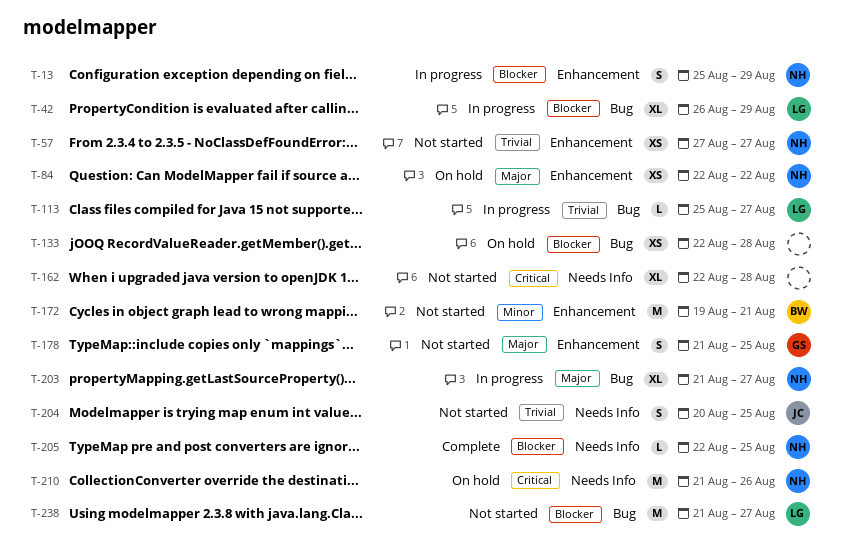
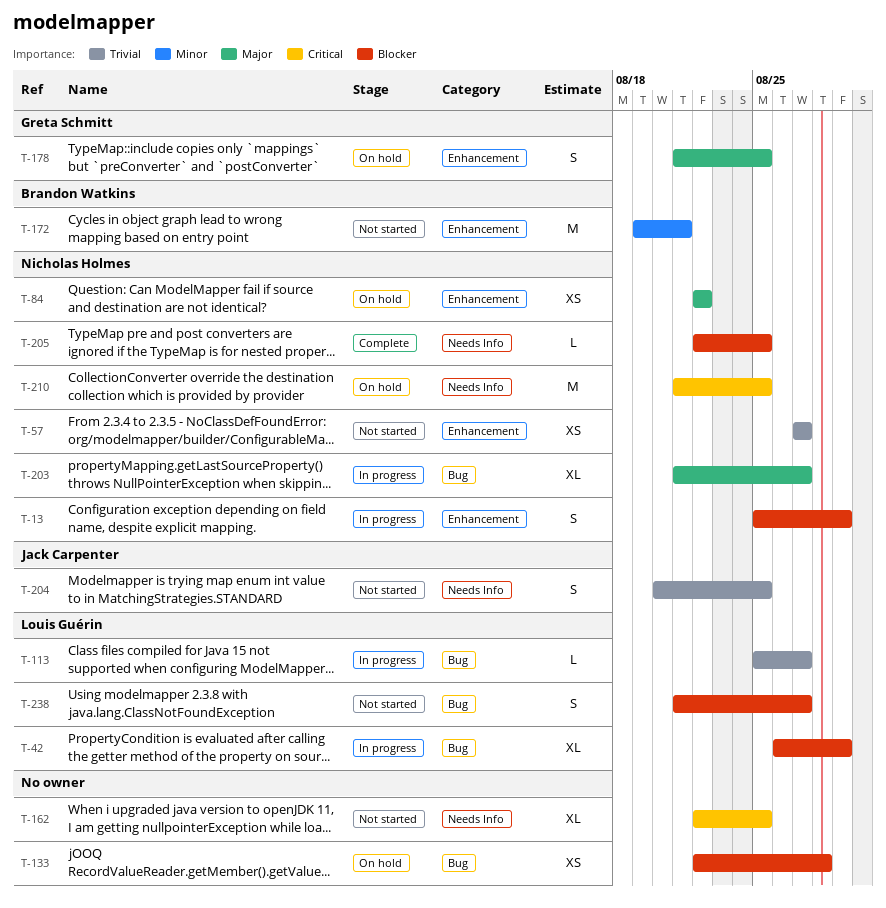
T-162, due: Aug 28 -> Aug 25
T-178, status: Not started -> On hold
T-210, due: Aug 26 -> Aug 25
T-238, estimate: M -> S

